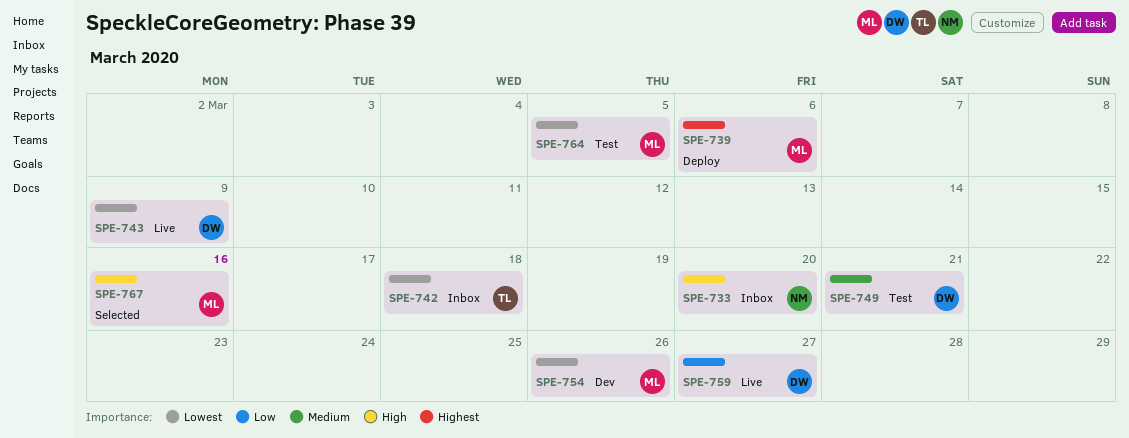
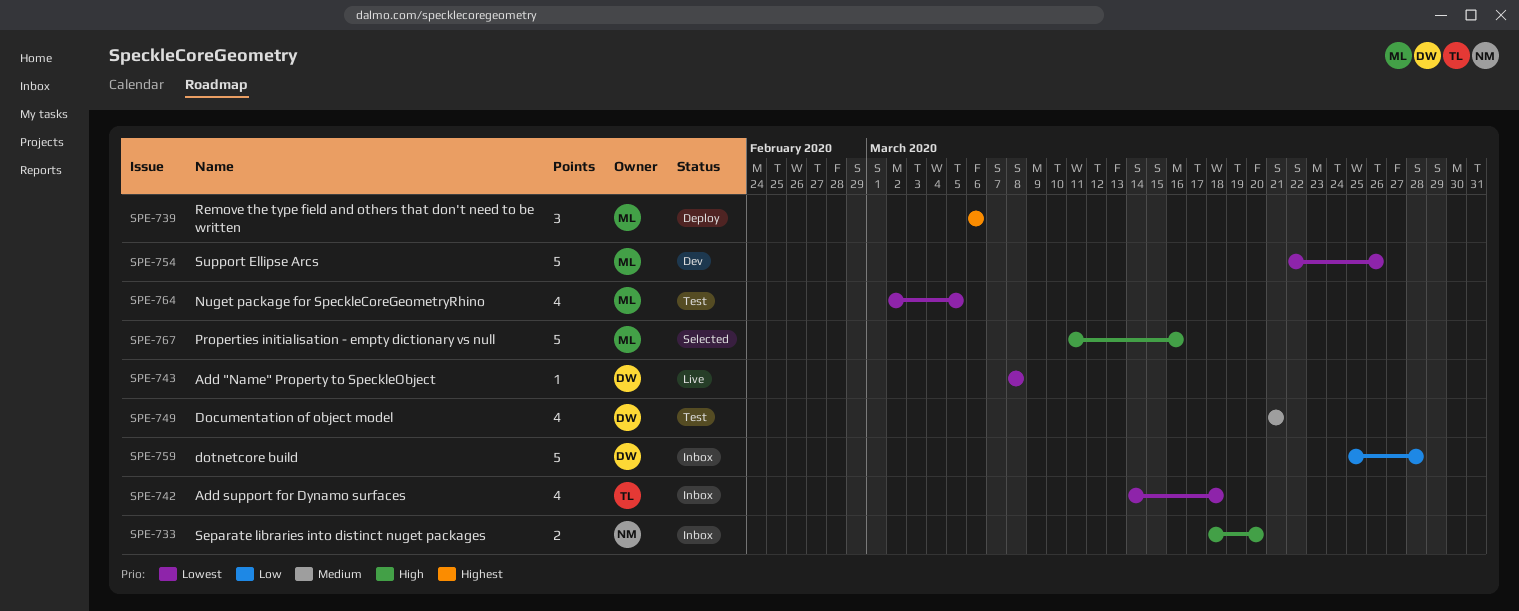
SPE-743, due: Mar 9 -> Mar 8
SPE-759, status: Live -> Inbox
SPE-759, due: Mar 27 -> Mar 28

